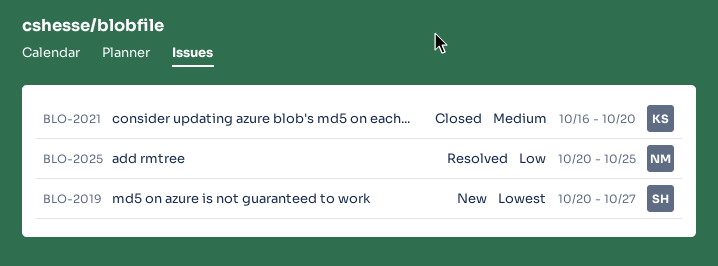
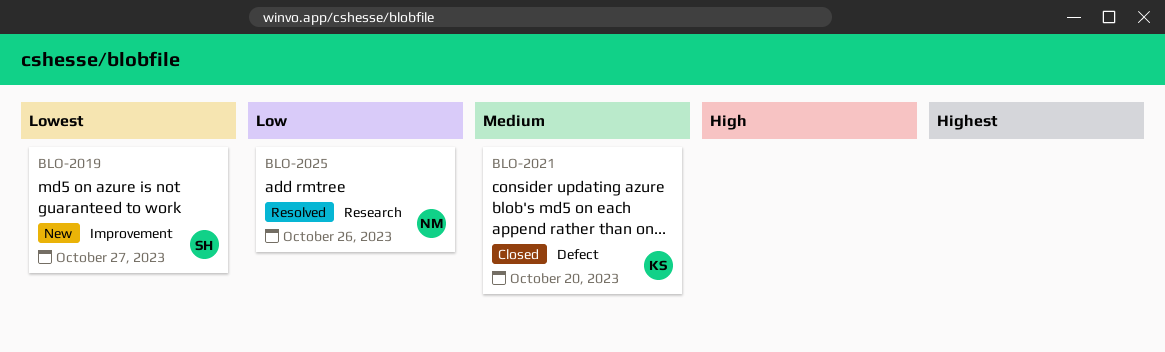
BLO-2025, due: Oct 25 -> Oct 26

